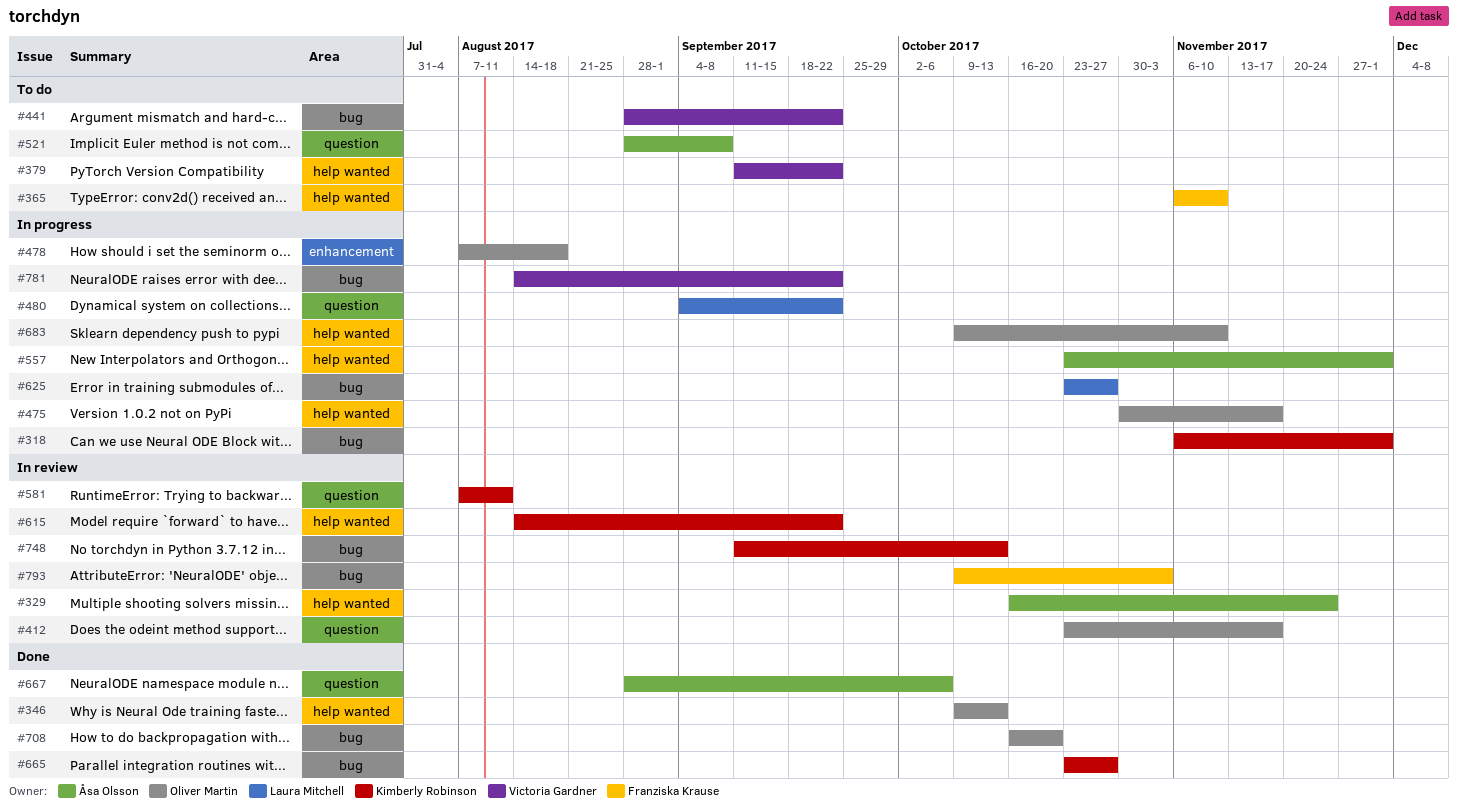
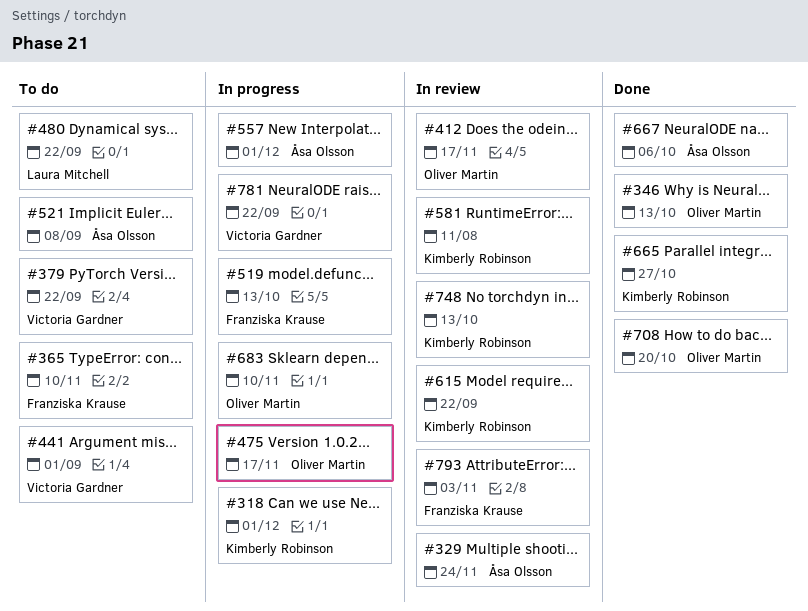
#441, due: Sep 22 -> Sep 1
#478: present -> none
#480, status: In progress -> To do
#519: none -> present
#625: present -> none

